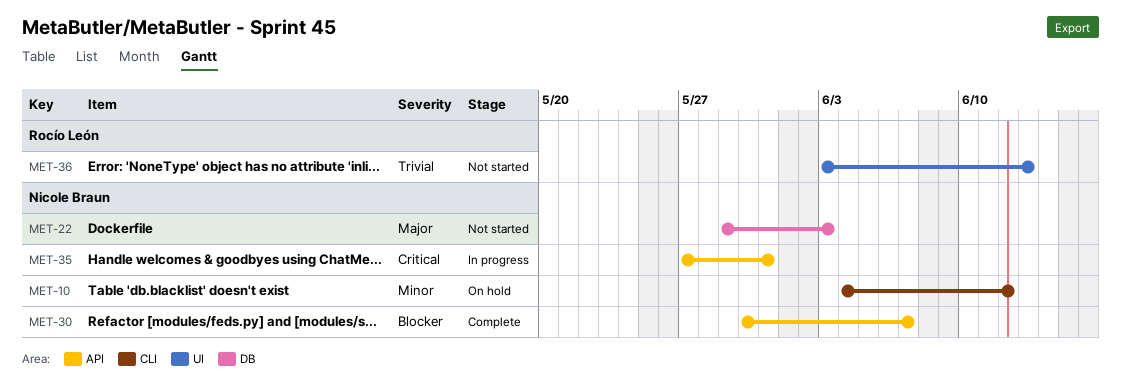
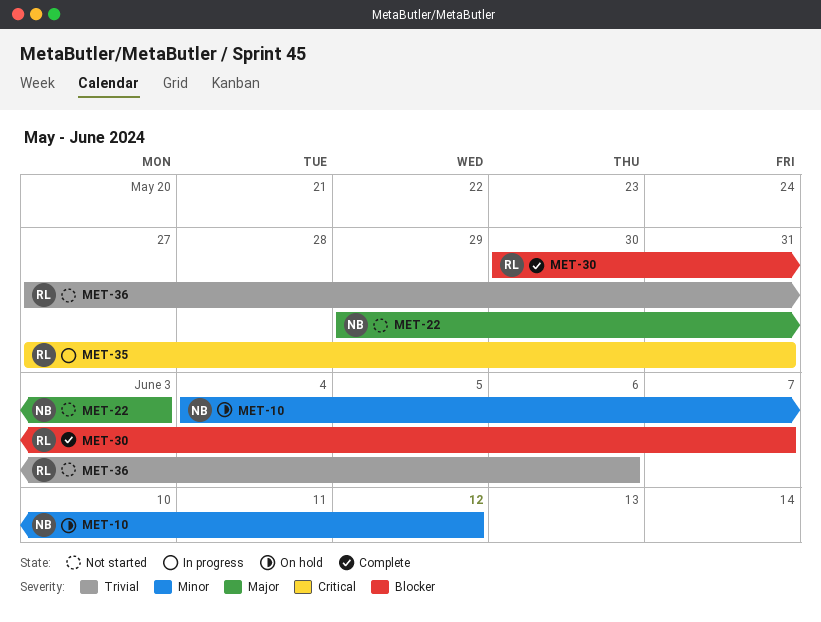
MET-30, owner: Nicole Braun -> Rocío León
MET-35, owner: Nicole Braun -> Rocío León
MET-36, start: Jun 3 -> May 27
MET-36, due: Jun 13 -> Jun 6

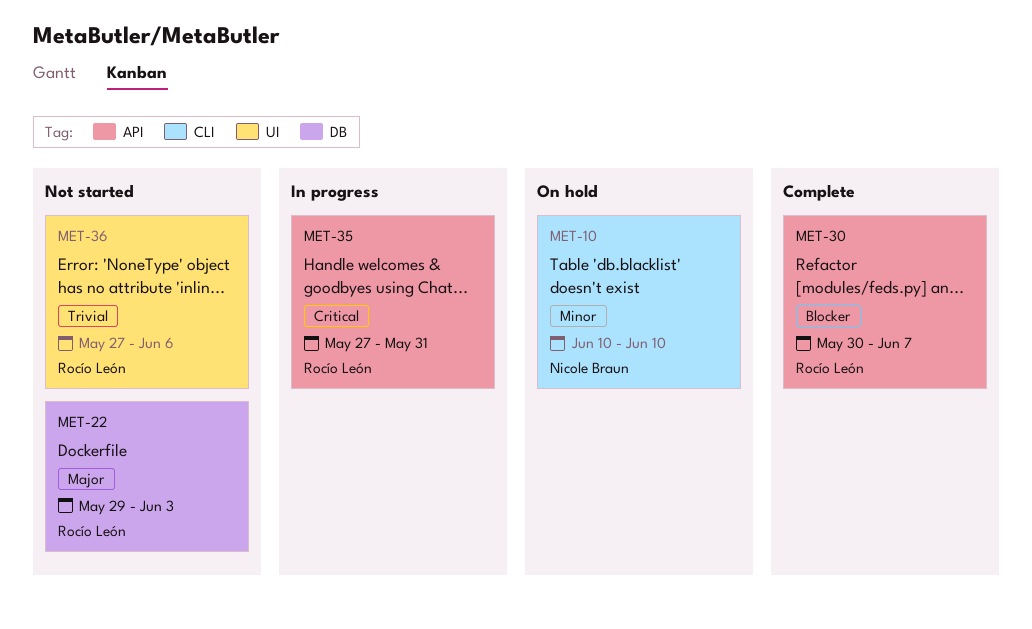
MET-10, start: Jun 4 -> Jun 10
MET-10, due: Jun 12 -> Jun 10
MET-22, owner: Nicole Braun -> Rocío León

